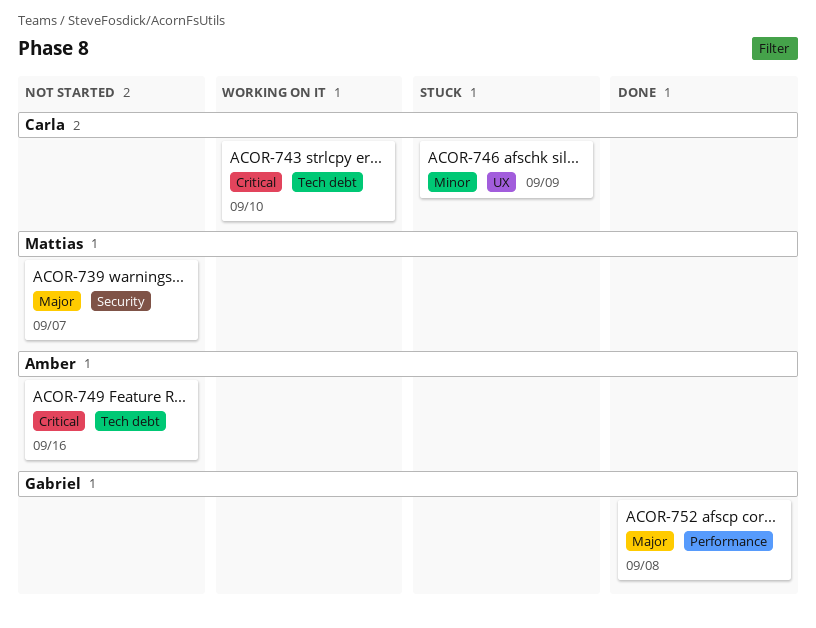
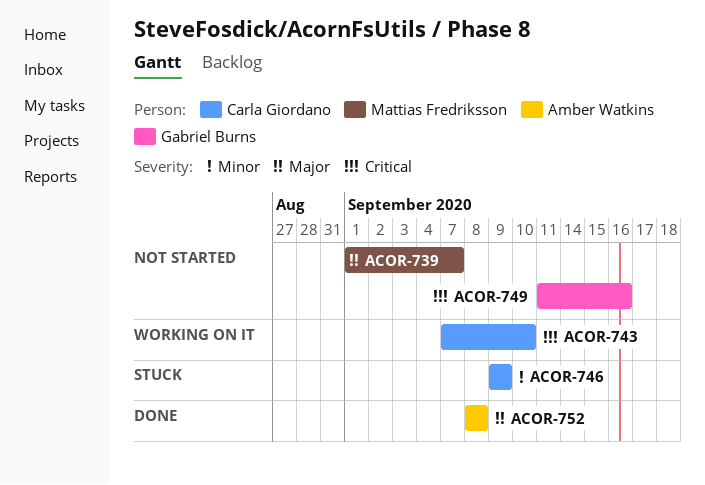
ACOR-749, owner: Amber Watkins -> Gabriel Burns
ACOR-752, owner: Gabriel Burns -> Amber Watkins

